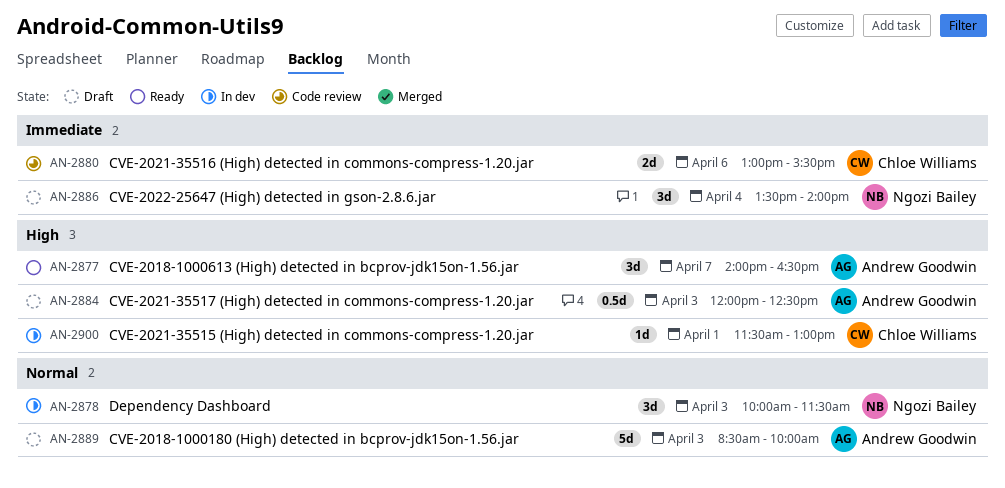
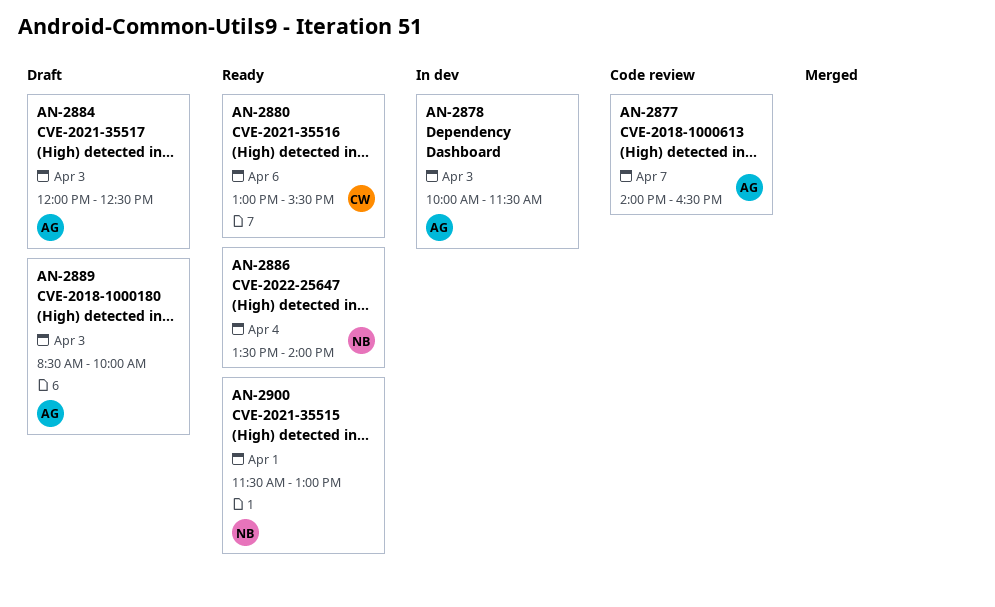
AN-2877, status: Ready -> Code review
AN-2878, owner: Ngozi Bailey -> Andrew Goodwin
AN-2880, status: Code review -> Ready
AN-2886, status: Draft -> Ready
AN-2900, status: In dev -> Ready
AN-2900, owner: Chloe Williams -> Ngozi Bailey

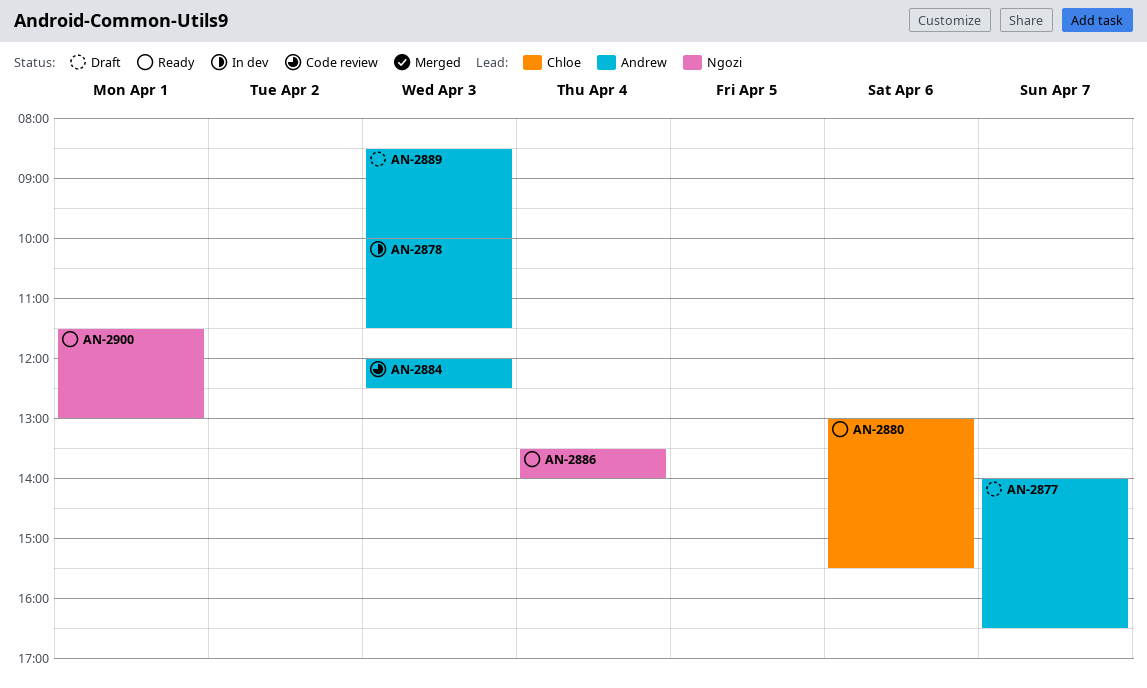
AN-2877, status: Code review -> Draft
AN-2884, status: Draft -> Code review

